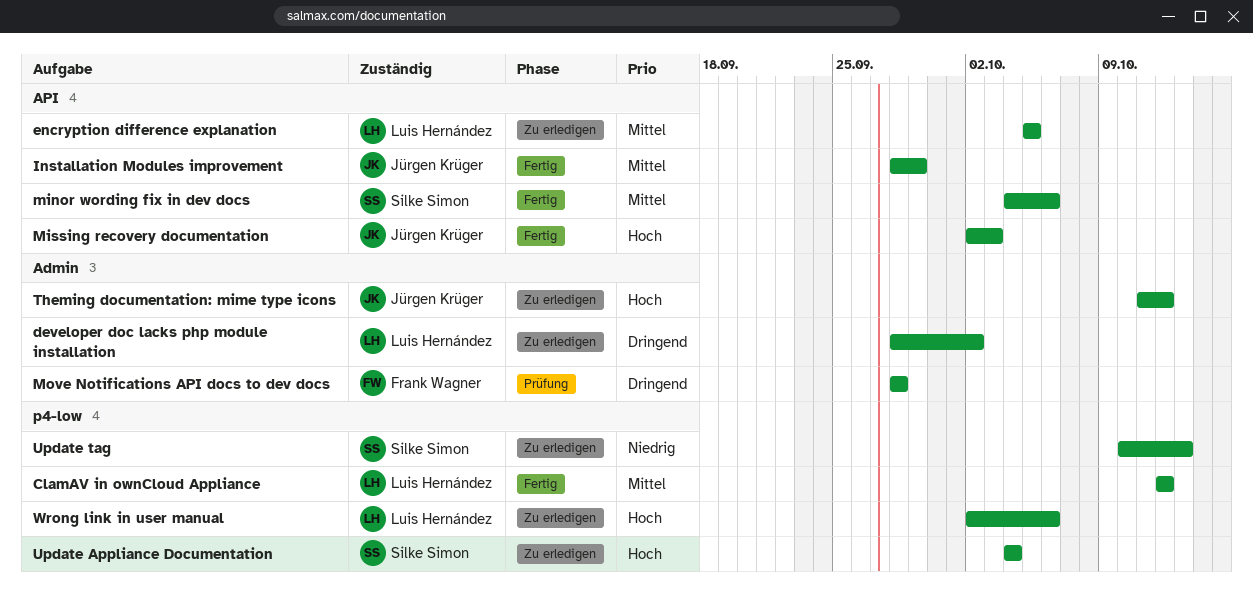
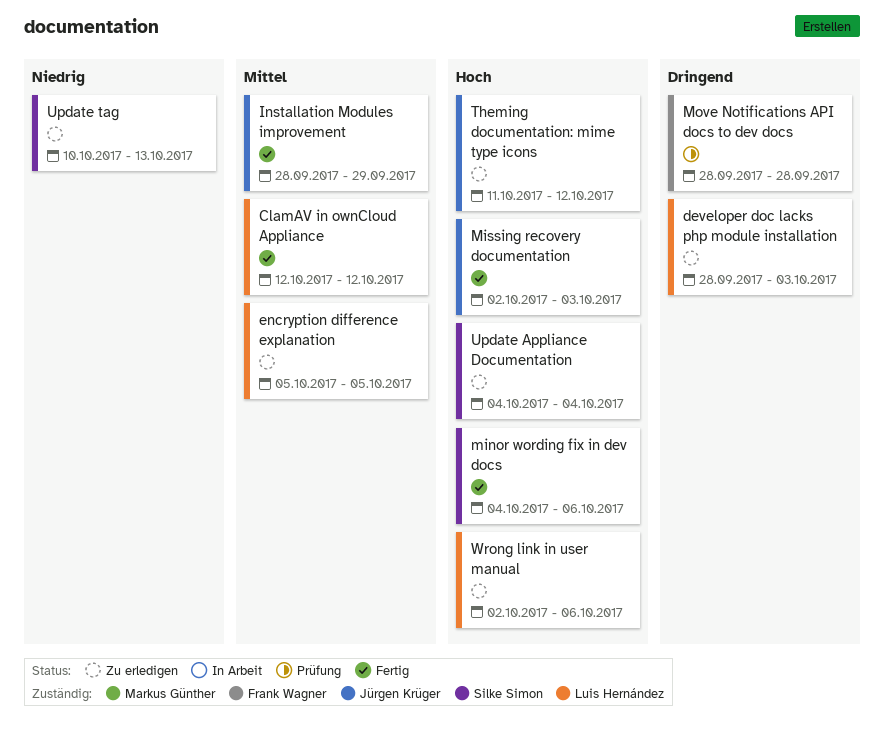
developer doc lacks php module installation, due: Oct 2 -> Oct 3
minor wording fix in dev docs, priority: Mittel -> Hoch

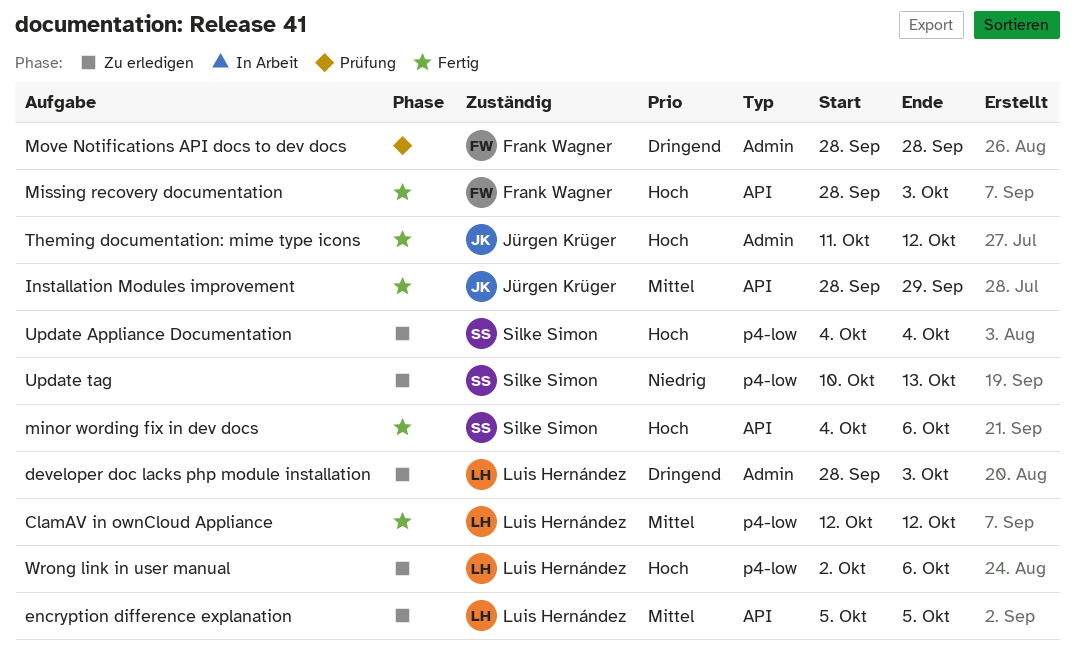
Missing recovery documentation, owner: Jürgen Krüger -> Frank Wagner
Missing recovery documentation, start: Oct 2 -> Sep 28
Theming documentation: mime type icons, status: Zu erledigen -> Fertig

